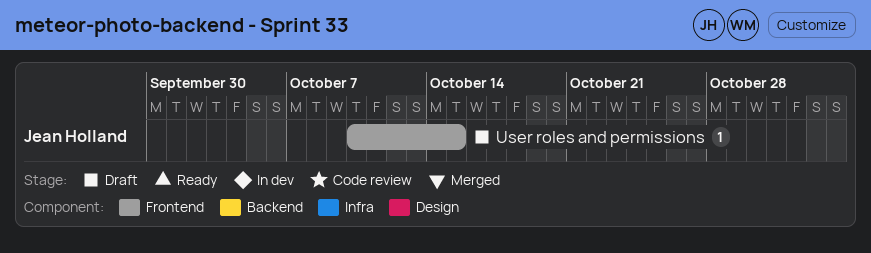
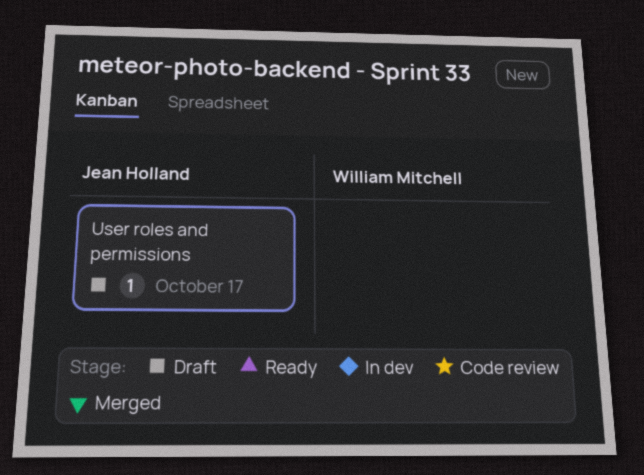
User roles and permissions, due: Oct 15 -> Oct 17

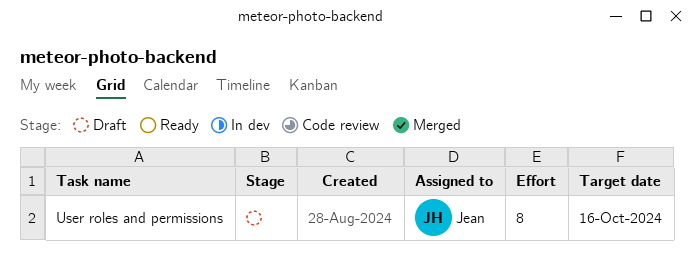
User roles and permissions, estimate: 1 -> 8
User roles and permissions, due: Oct 17 -> Oct 16

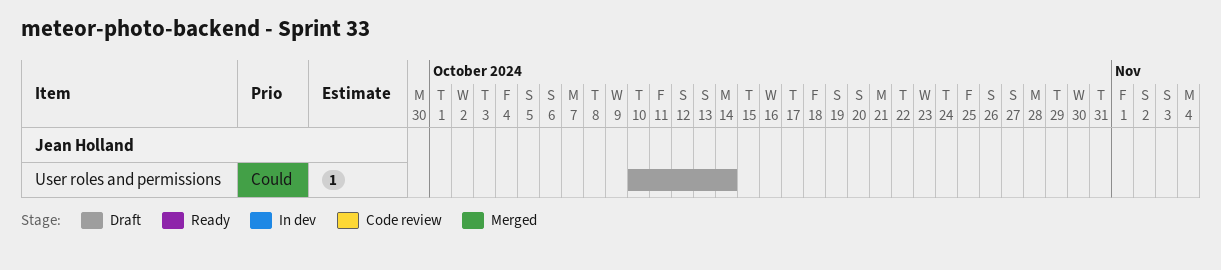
User roles and permissions, estimate: 8 -> 1
User roles and permissions, due: Oct 16 -> Oct 14

